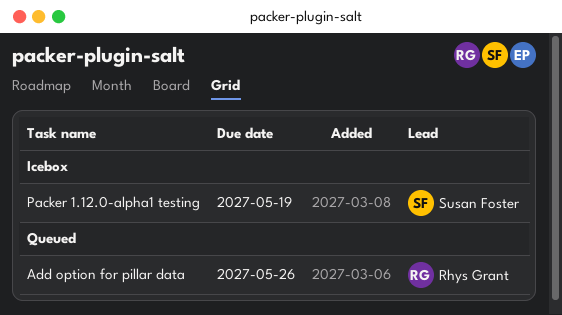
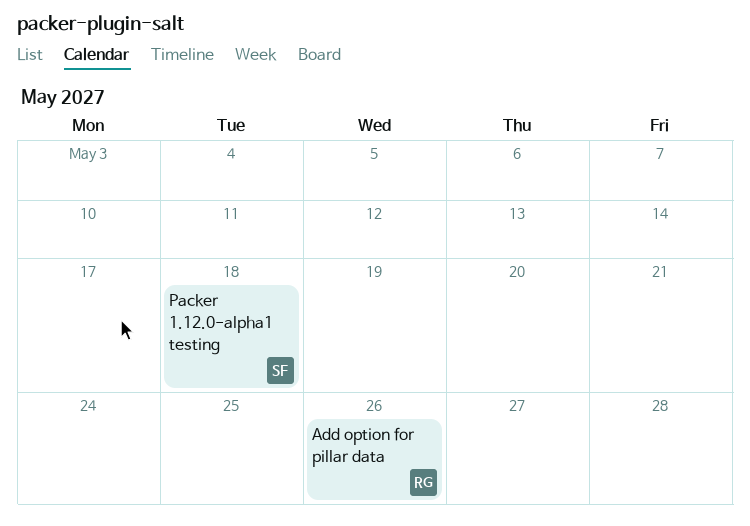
Packer 1.12.0-alpha1 testing, due: May 19 -> May 18

